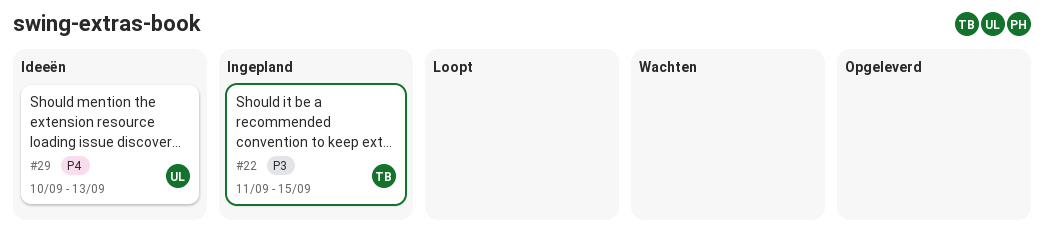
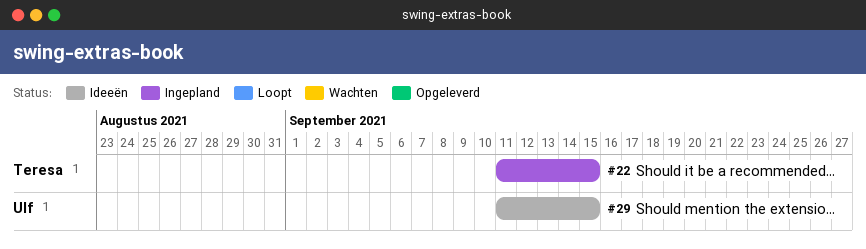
#29, start: Sep 10 -> Sep 11
#29, due: Sep 13 -> Sep 15

